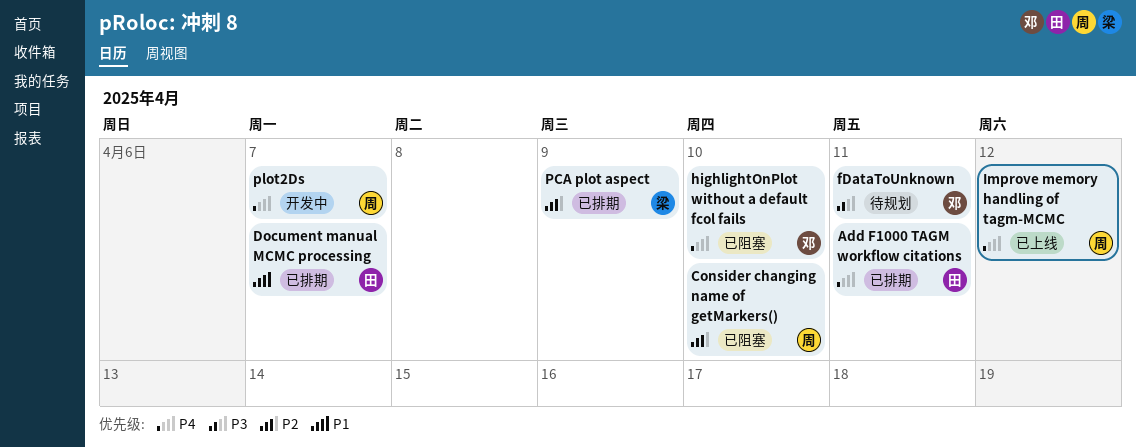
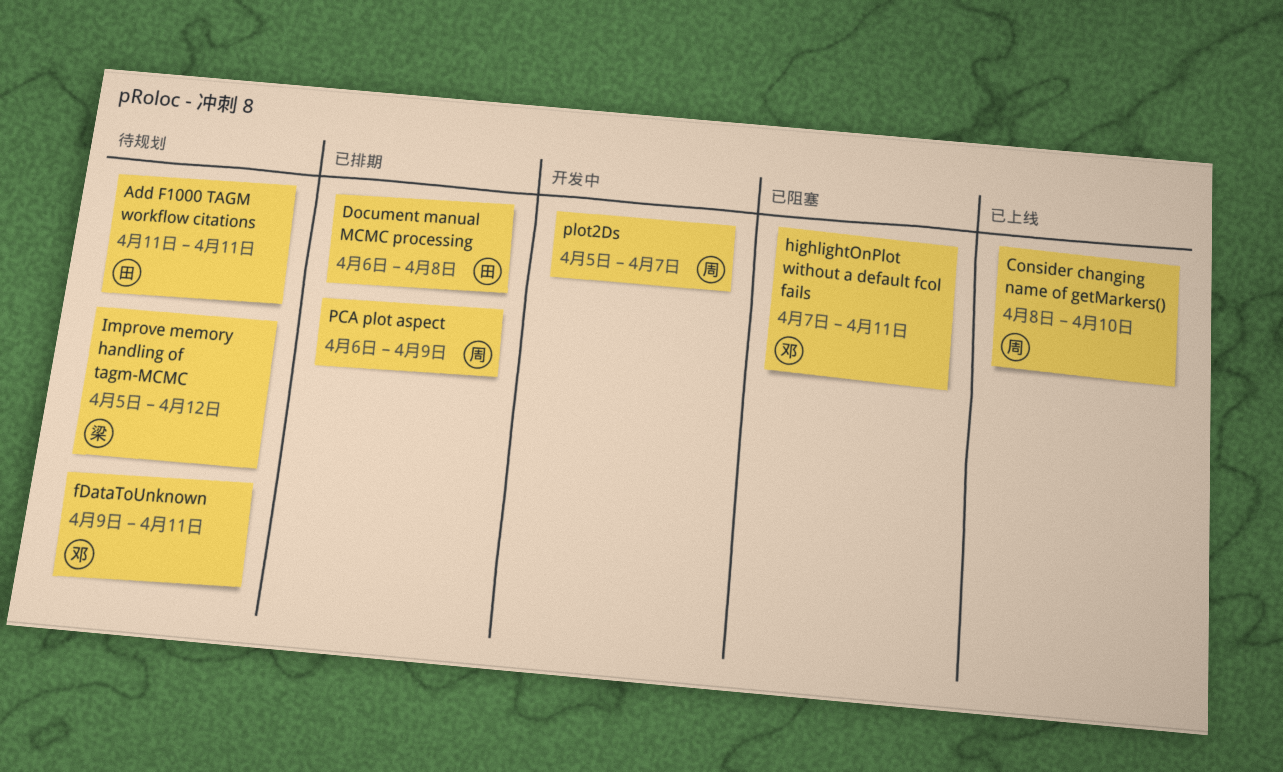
Add F1000 TAGM workflow citations, status: 已排期 -> 待规划
Consider changing name of getMarkers(), status: 已阻塞 -> 已上线
Document manual MCMC processing, due: Apr 7 -> Apr 8
highlightOnPlot without a default fcol fails, due: Apr 10 -> Apr 11
Improve memory handling of tagm-MCMC, status: 已上线 -> 待规划
Improve memory handling of tagm-MCMC, owner: 周 -> 梁
PCA plot aspect, owner: 梁 -> 周

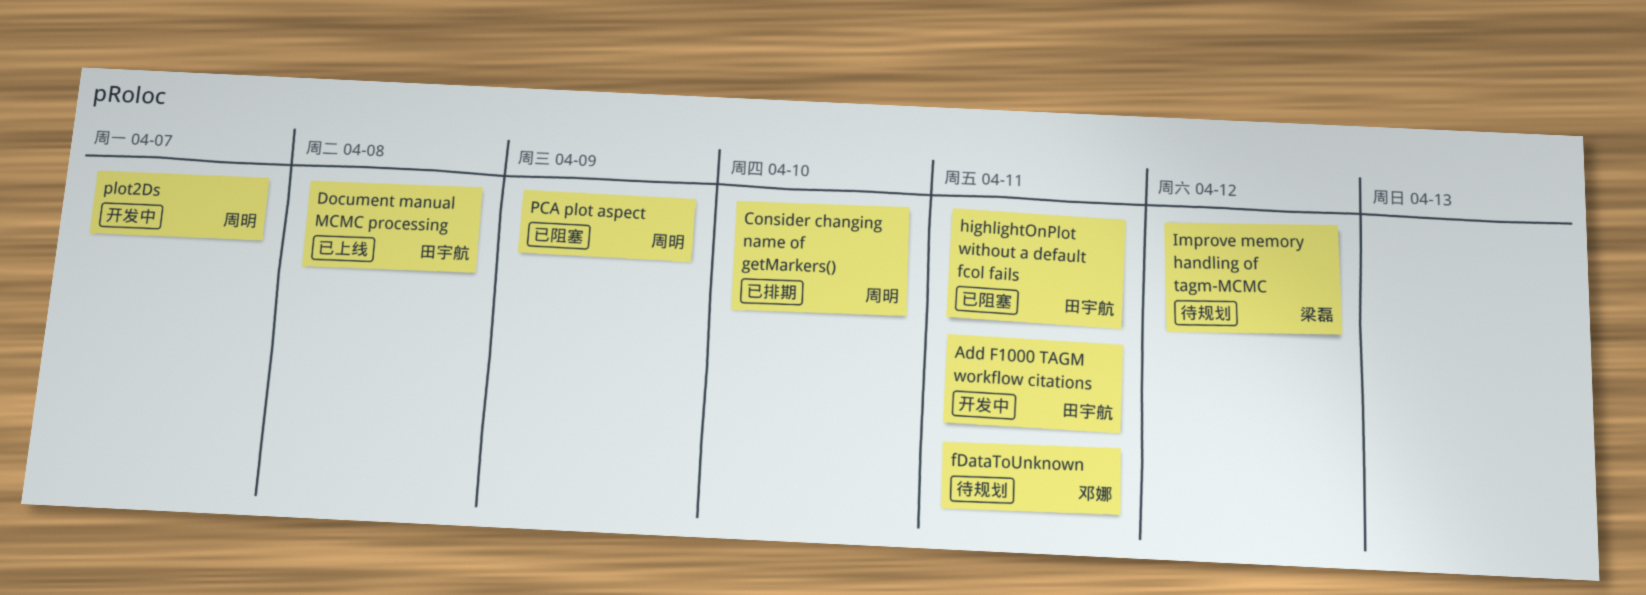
Add F1000 TAGM workflow citations, status: 待规划 -> 开发中
Consider changing name of getMarkers(), status: 已上线 -> 已排期
Document manual MCMC processing, status: 已排期 -> 已上线
highlightOnPlot without a default fcol fails, owner: 邓娜 -> 田宇航
PCA plot aspect, status: 已排期 -> 已阻塞

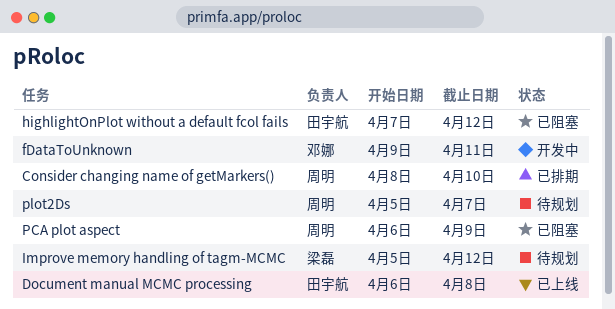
Add F1000 TAGM workflow citations: present -> none
fDataToUnknown, status: 待规划 -> 开发中
highlightOnPlot without a default fcol fails, due: Apr 11 -> Apr 12
plot2Ds, status: 开发中 -> 待规划

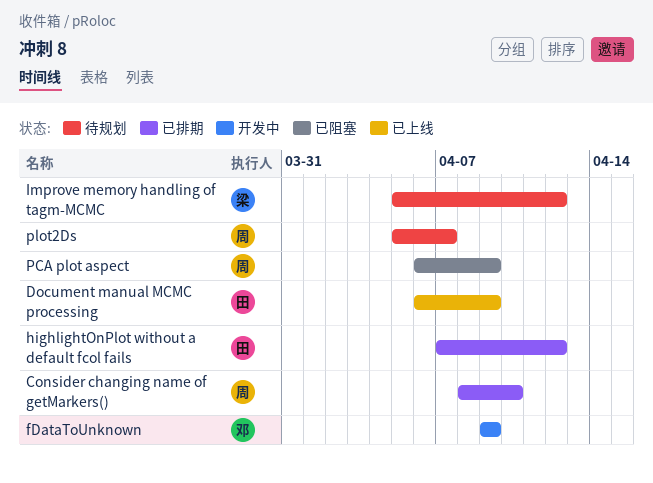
Document manual MCMC processing, due: Apr 8 -> Apr 9
fDataToUnknown, due: Apr 11 -> Apr 9
highlightOnPlot without a default fcol fails, status: 已阻塞 -> 已排期

